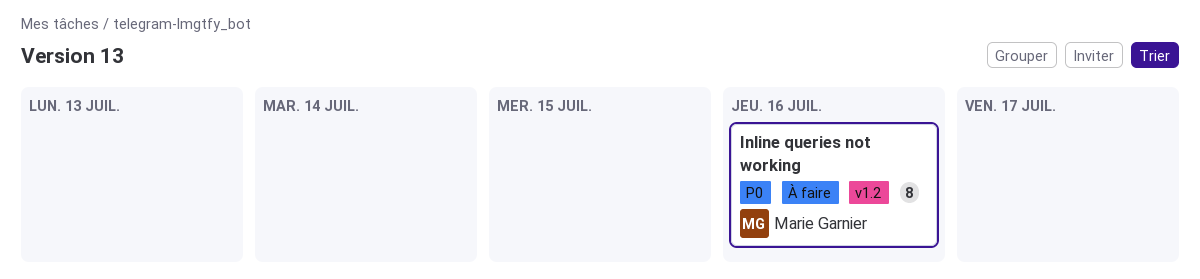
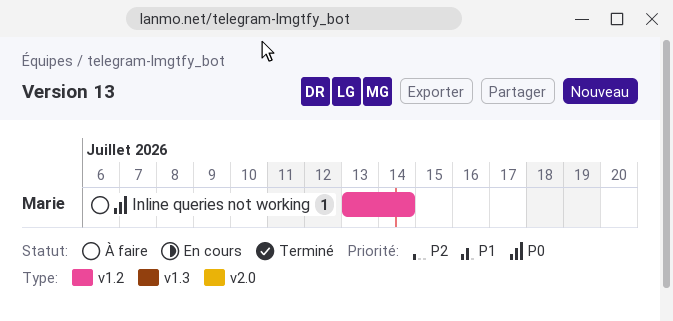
Inline queries not working, estimate: 8 -> 1
Inline queries not working, due: Jul 16 -> Jul 14

